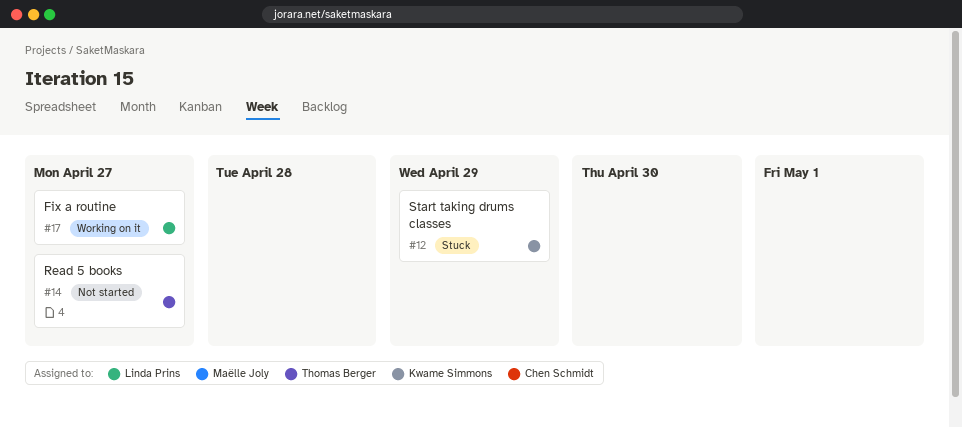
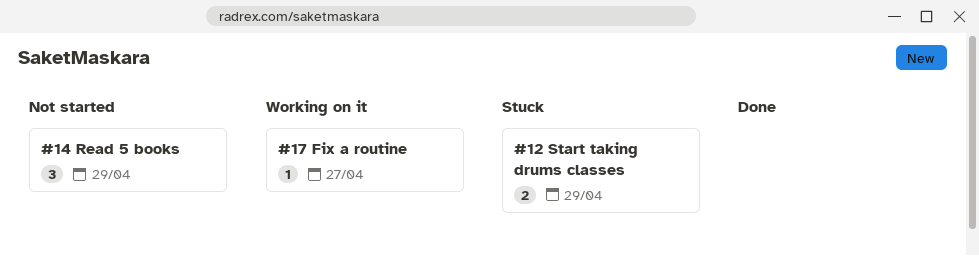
#14, due: Apr 27 -> Apr 29

